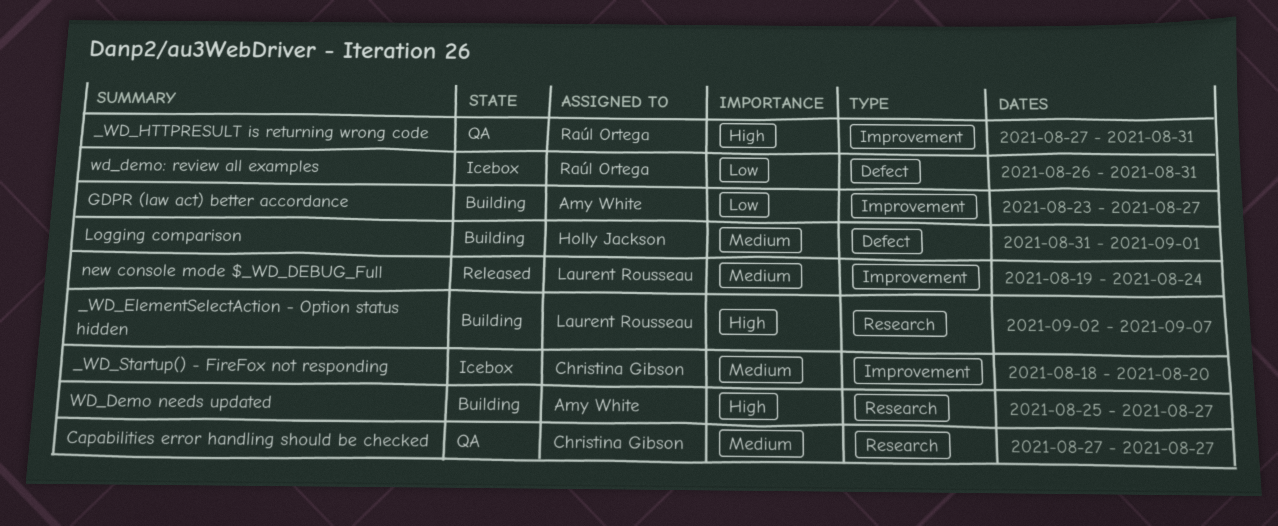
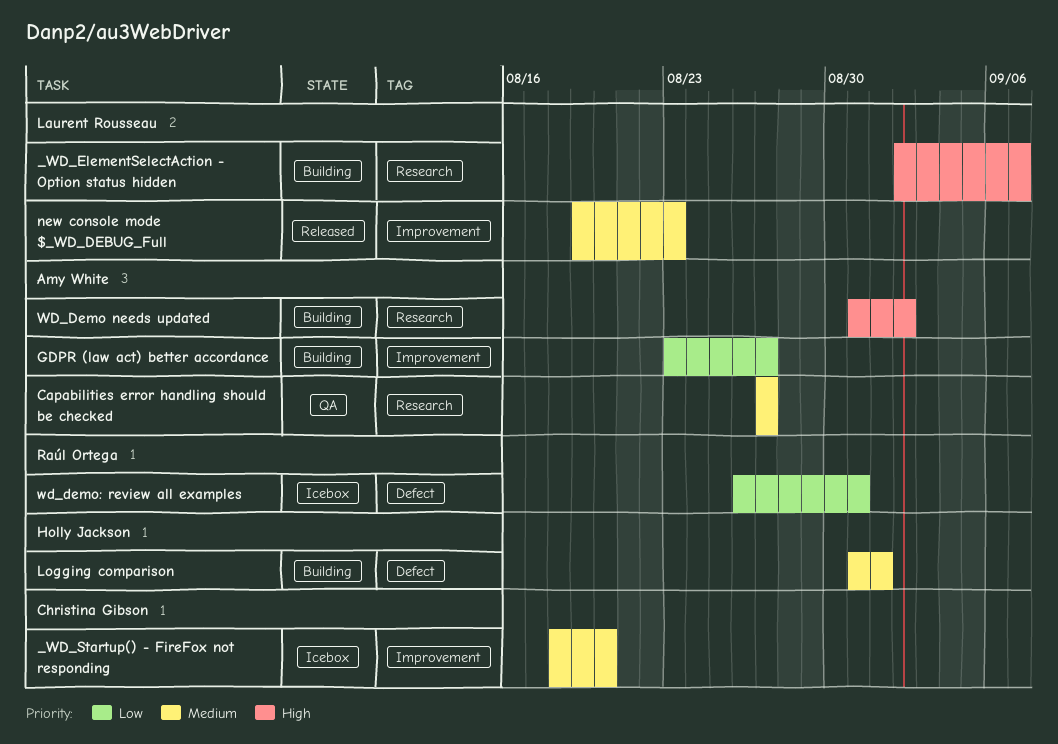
_WD_HTTPRESULT is returning wrong code: present -> none
Capabilities error handling should be checked, owner: Christina Gibson -> Amy White
new console mode $_WD_DEBUG_Full, due: Aug 24 -> Aug 23
WD_Demo needs updated, start: Aug 25 -> Aug 31
WD_Demo needs updated, due: Aug 27 -> Sep 2

